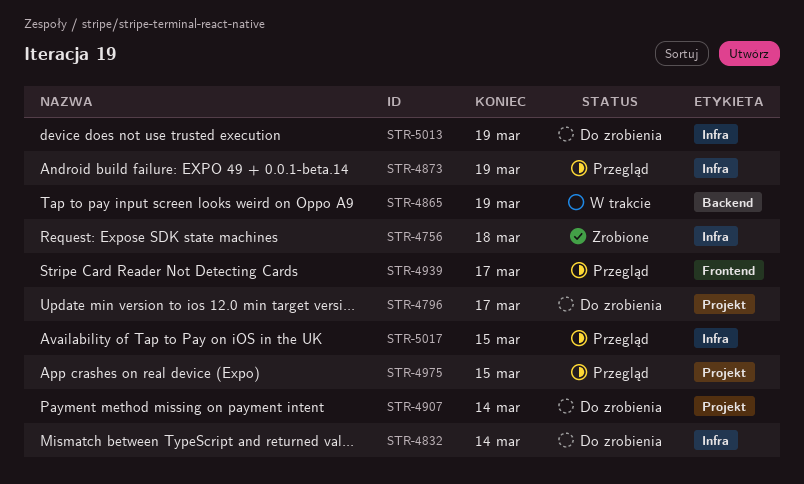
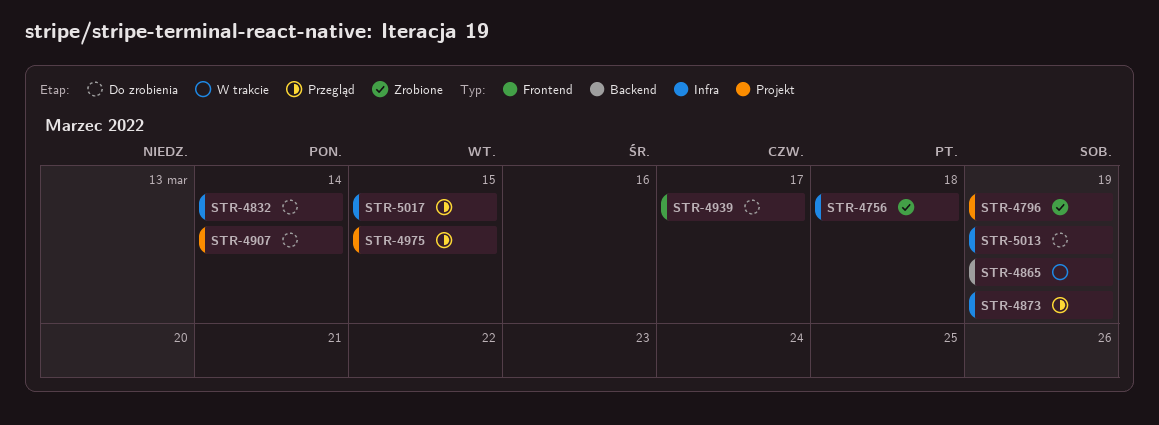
STR-4796, status: Do zrobienia -> Zrobione
STR-4796, due: Mar 17 -> Mar 19
STR-4939, status: Przegląd -> Do zrobienia

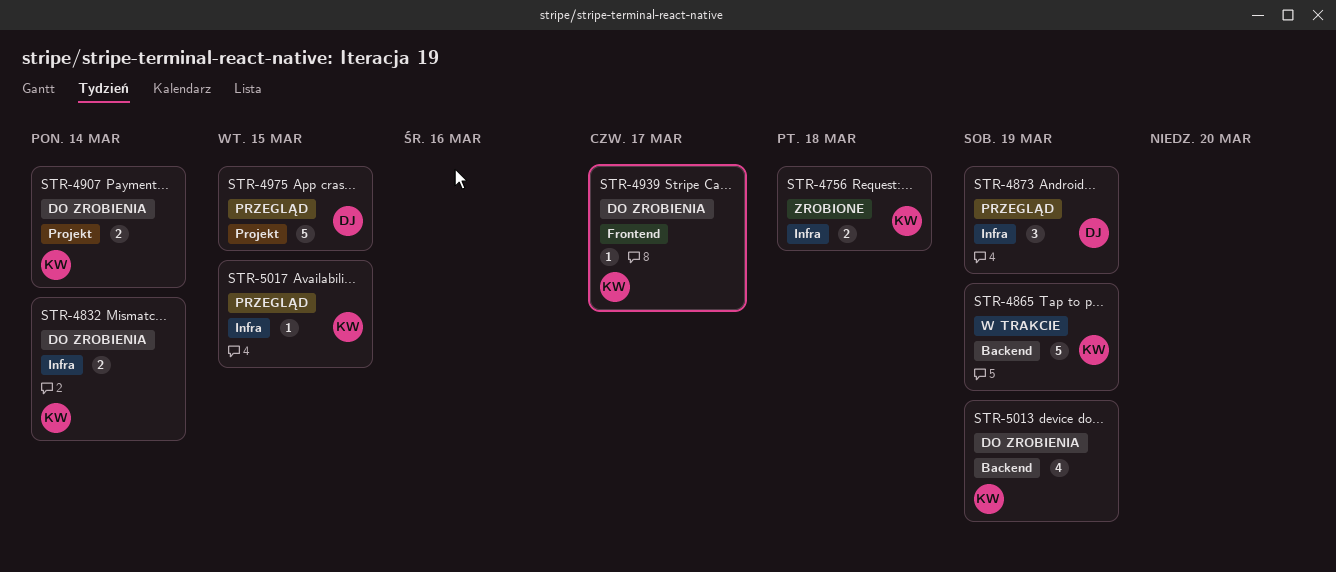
STR-4796: present -> none
STR-5013, label: Infra -> Backend

